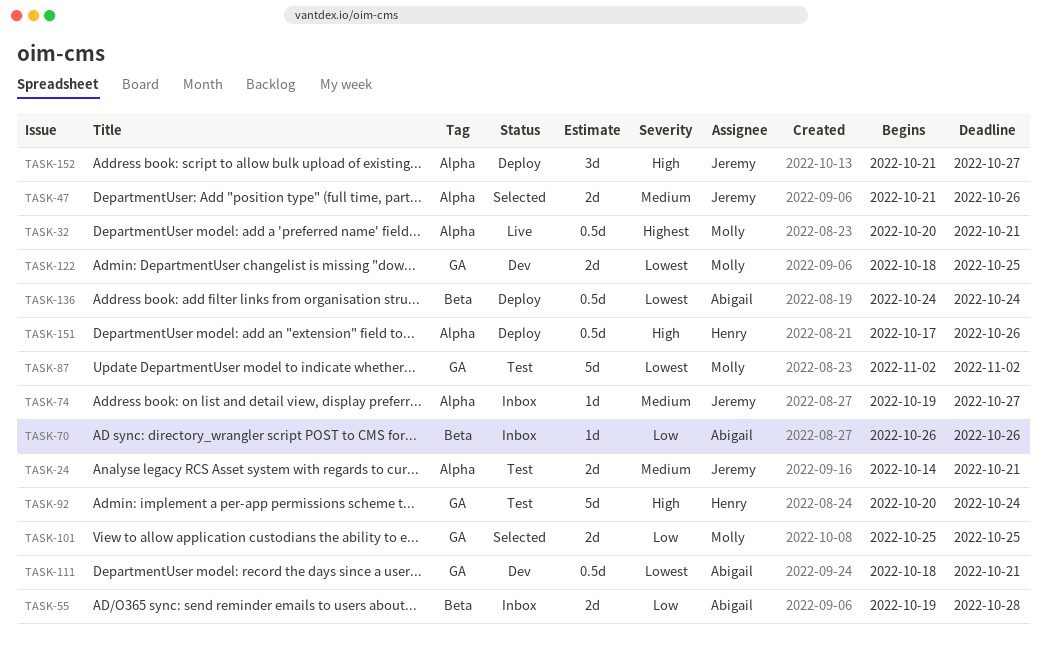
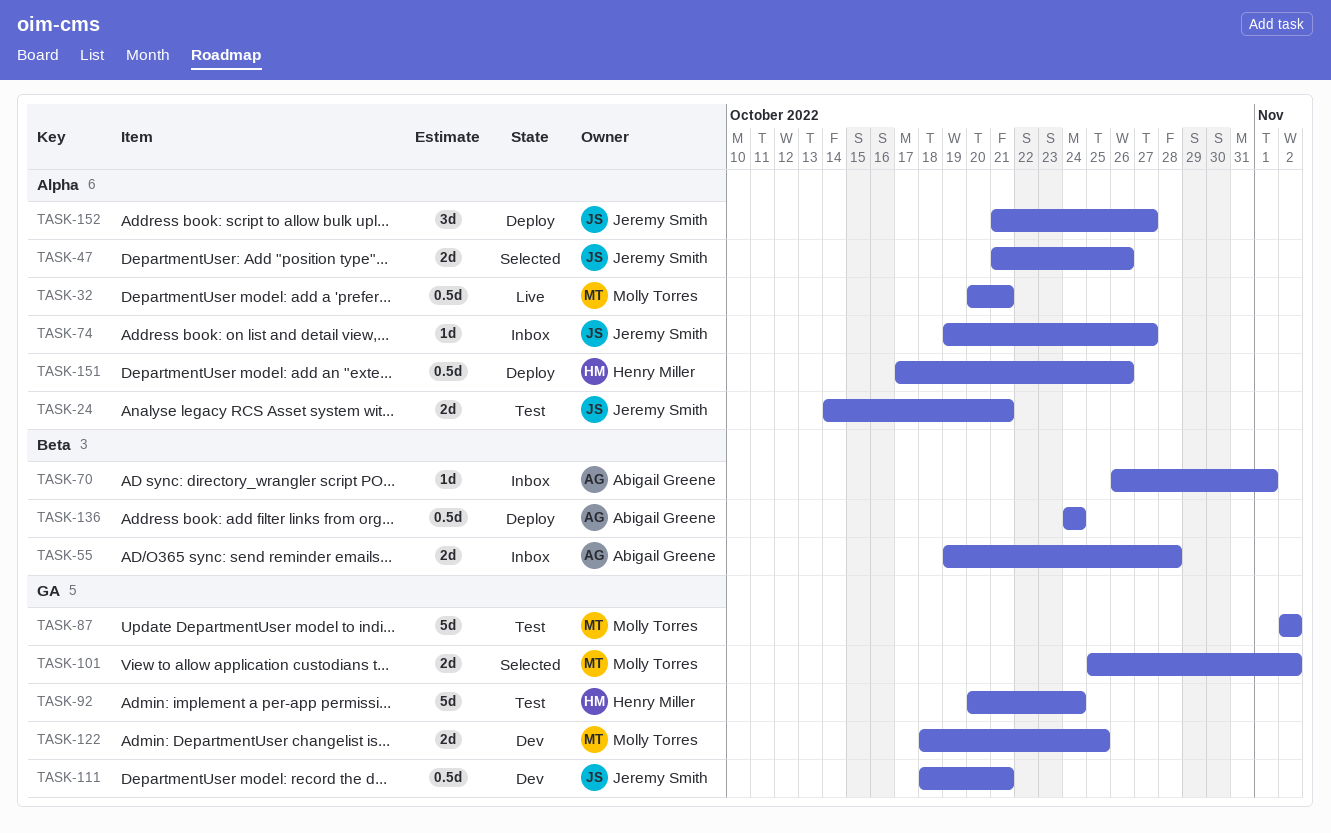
TASK-70, due: Oct 26 -> Nov 1
TASK-101, due: Oct 25 -> Nov 2
TASK-111, owner: Abigail Greene -> Jeremy Smith

